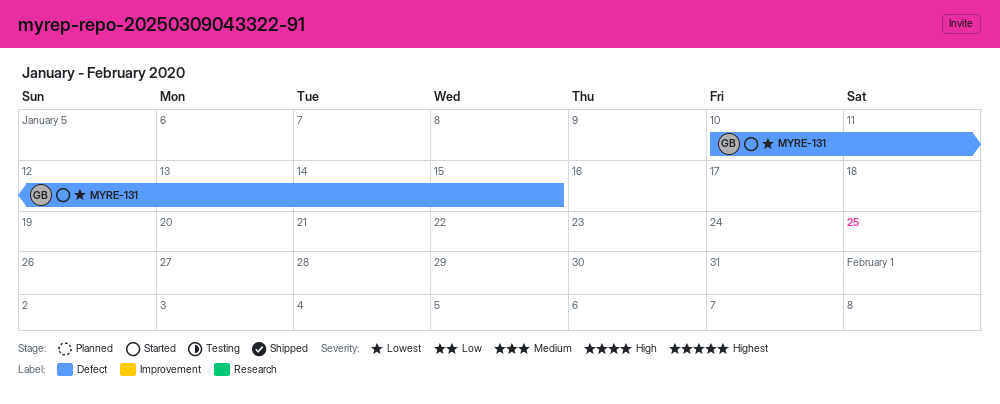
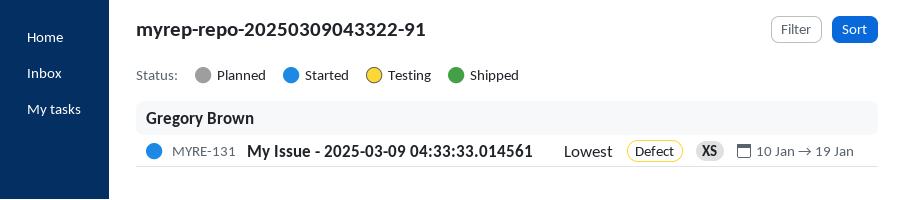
MYRE-131, due: Jan 15 -> Jan 19

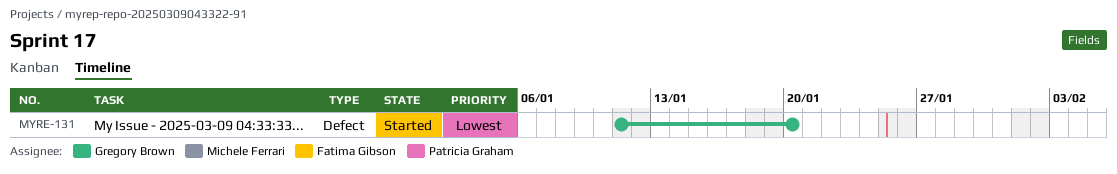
MYRE-131, start: Jan 10 -> Jan 11
MYRE-131, due: Jan 19 -> Jan 20

